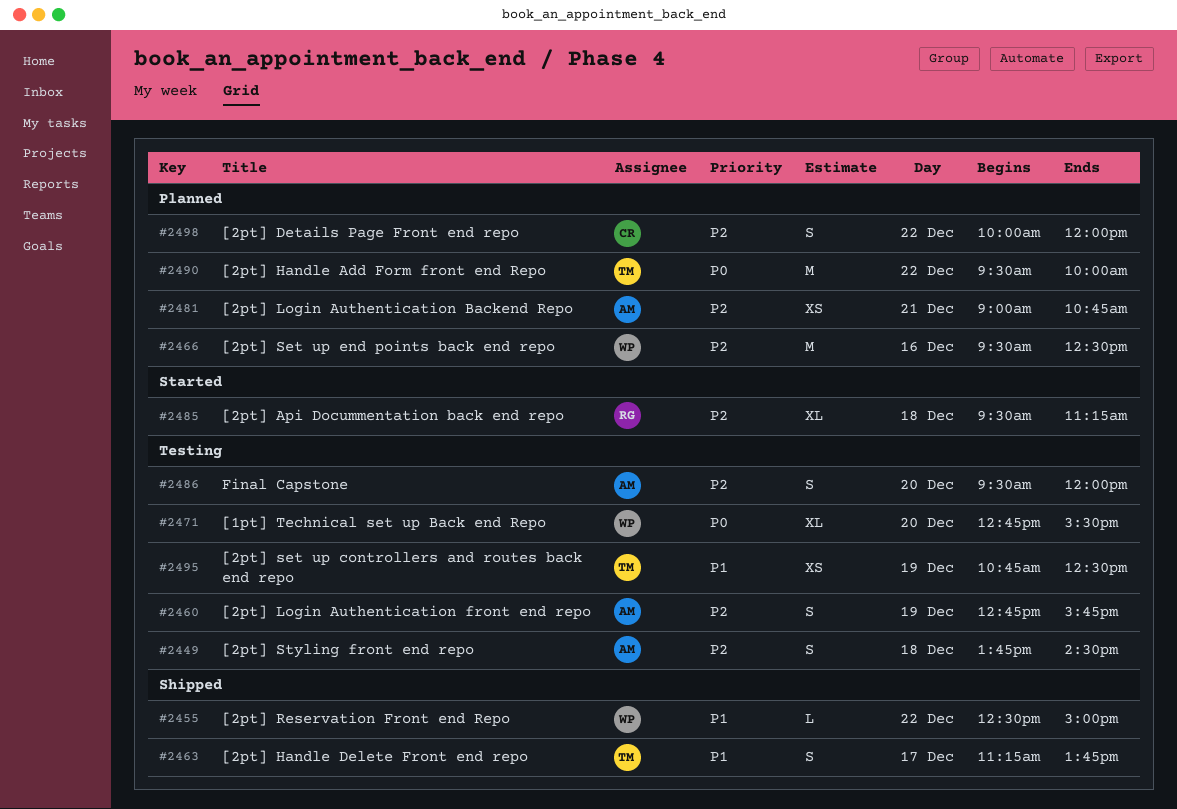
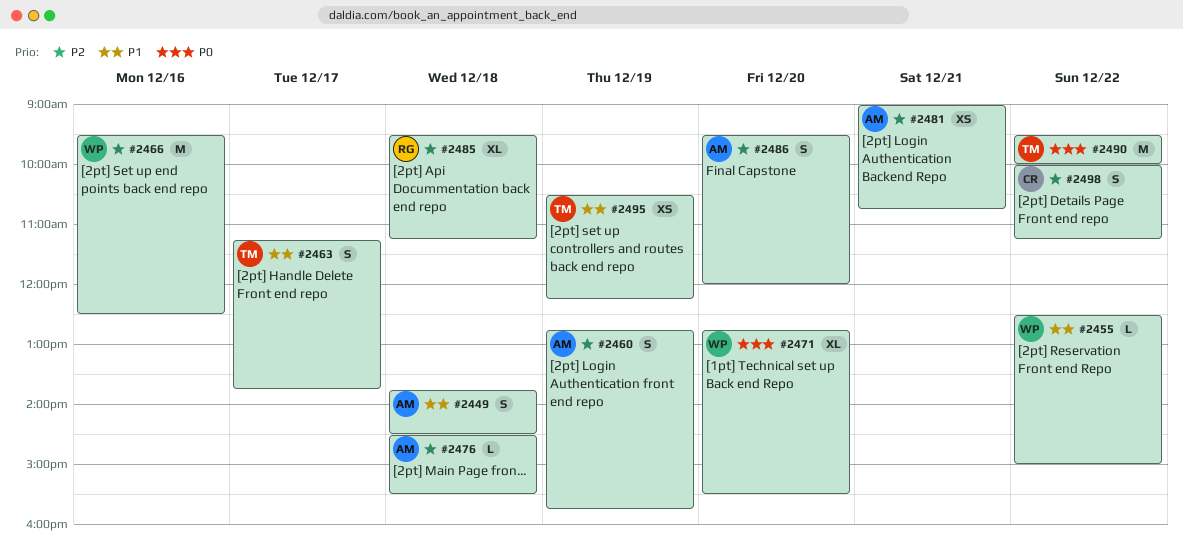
#2449, priority: P2 -> P1
#2476: none -> present
#2495, begins: 10:45 -> 10:30
#2495, ends: 12:30 -> 12:15
#2498, ends: 12:00 -> 11:15

